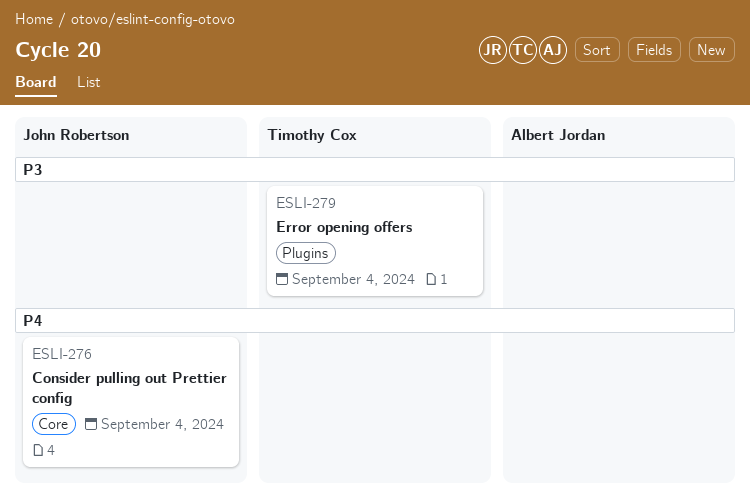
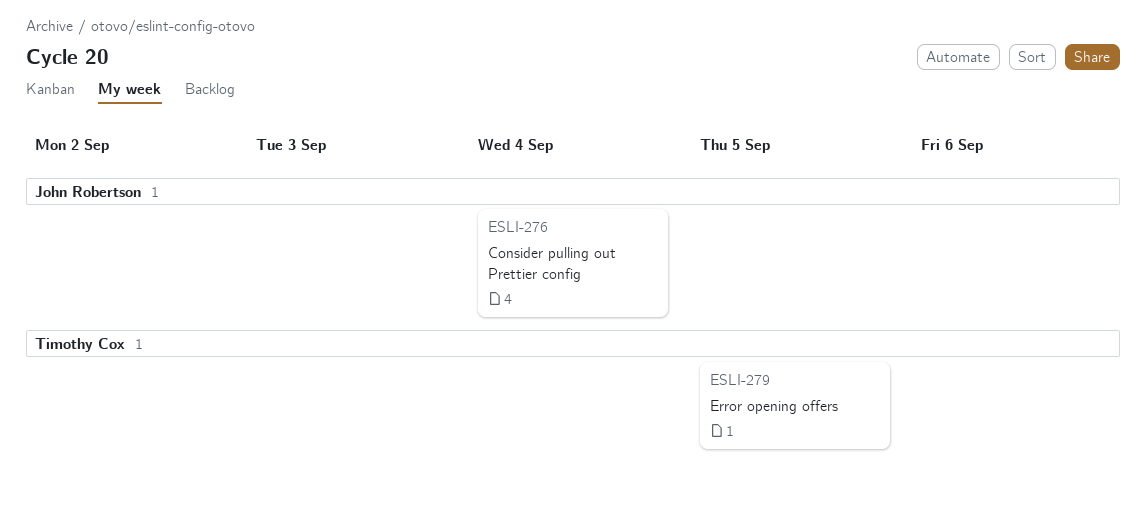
ESLI-279, due: Sep 4 -> Sep 5

